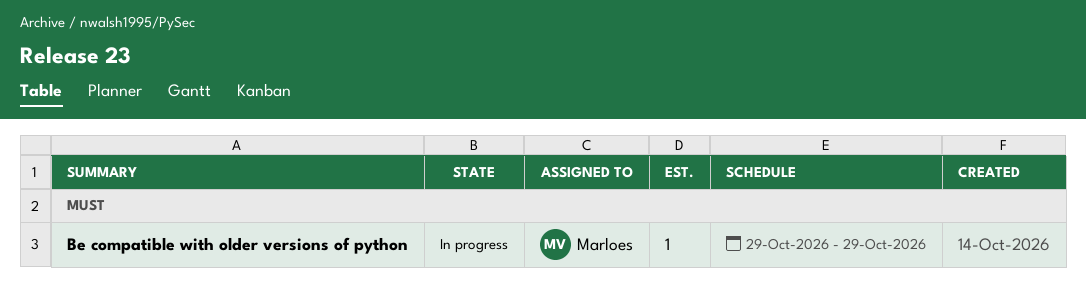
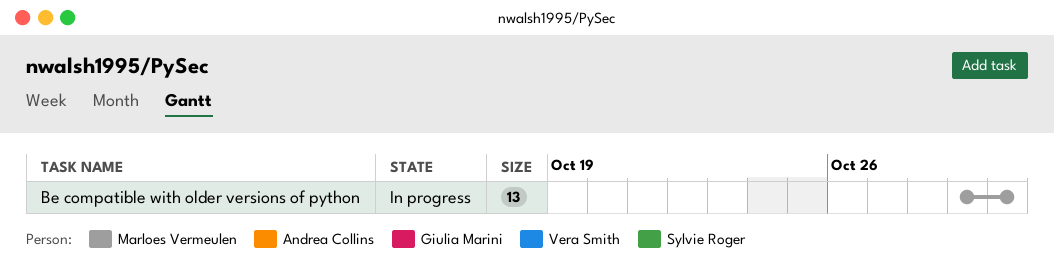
Be compatible with older versions of python, estimate: 1 -> 13
Be compatible with older versions of python, due: Oct 29 -> Oct 30

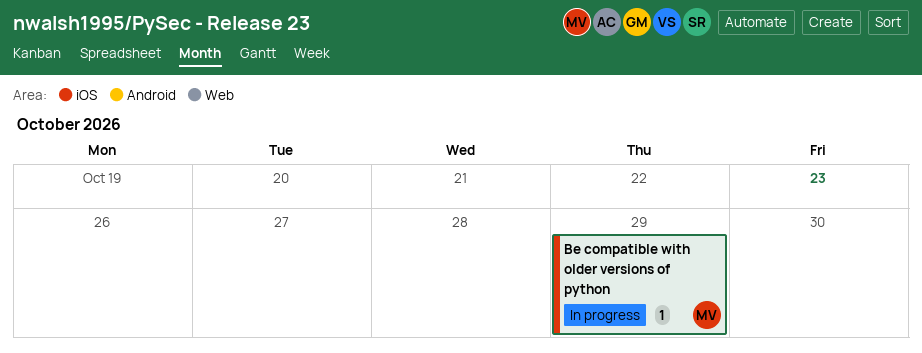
Be compatible with older versions of python, estimate: 13 -> 1
Be compatible with older versions of python, due: Oct 30 -> Oct 29

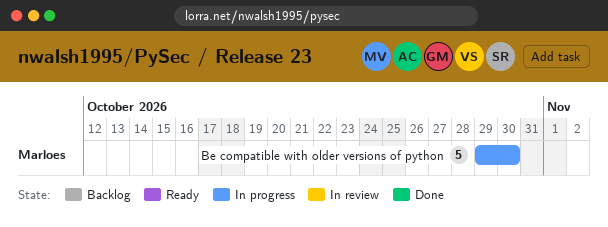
Be compatible with older versions of python, estimate: 1 -> 5
Be compatible with older versions of python, due: Oct 29 -> Oct 30

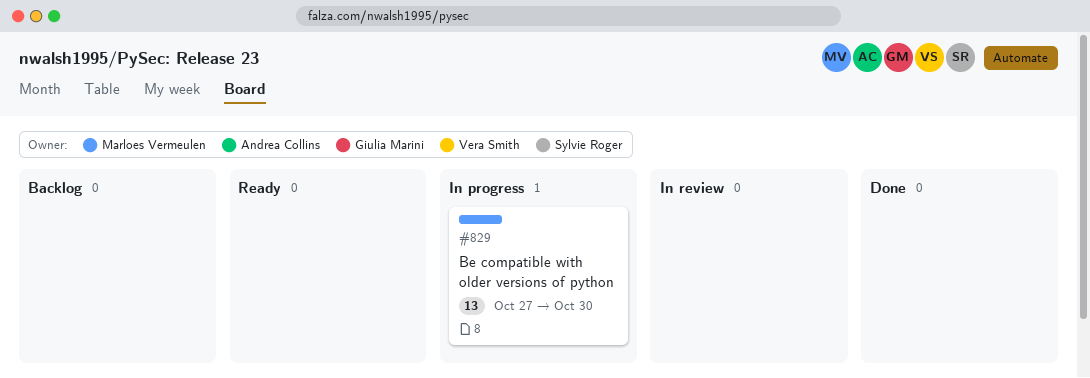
Be compatible with older versions of python, estimate: 5 -> 13
Be compatible with older versions of python, start: Oct 29 -> Oct 27

